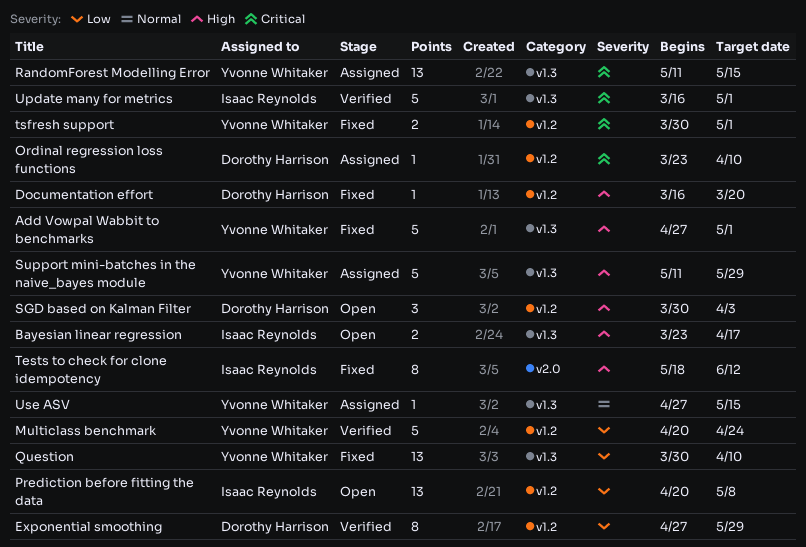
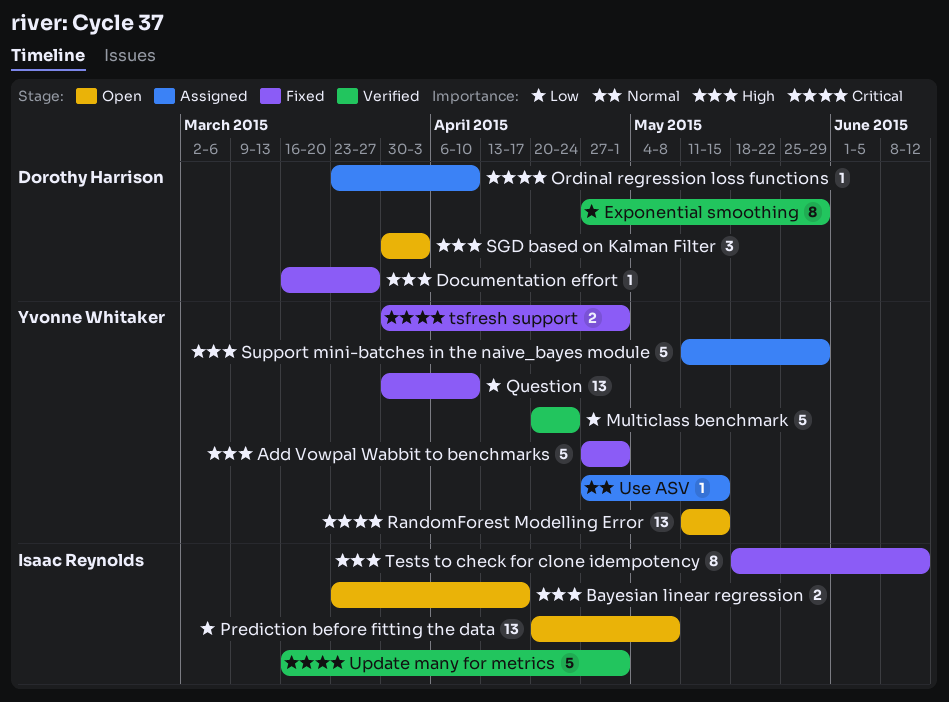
Documentation effort, due: Mar 20 -> Mar 27
RandomForest Modelling Error, status: Assigned -> Open

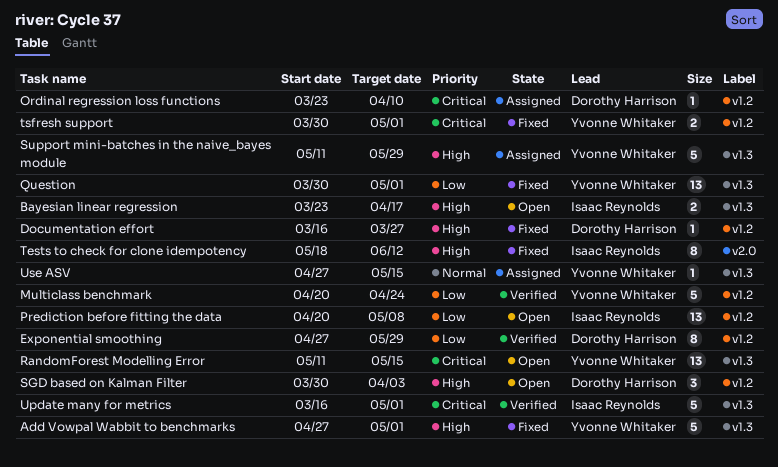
Question, due: Apr 10 -> May 1

